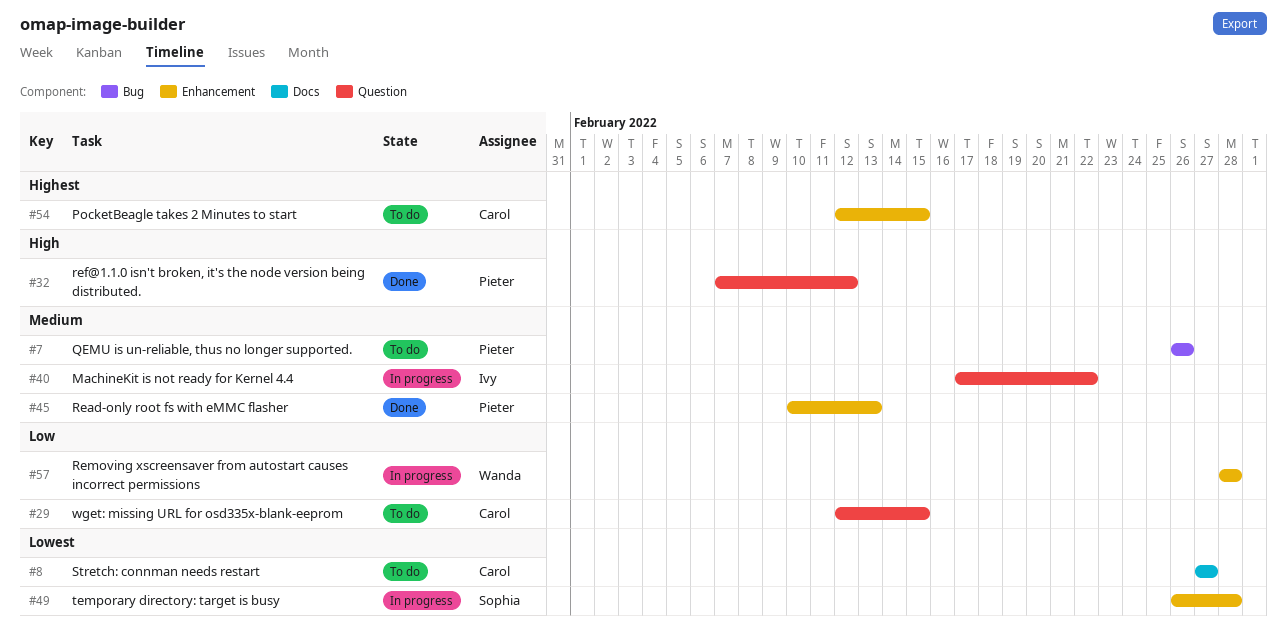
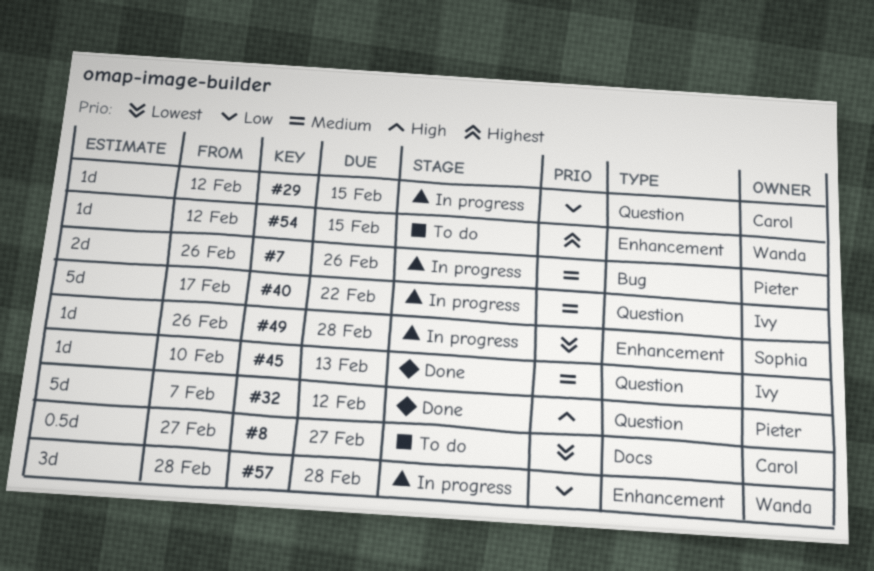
#7, status: To do -> In progress
#29, status: To do -> In progress
#45, owner: Pieter -> Ivy
#45, label: Enhancement -> Question
#54, owner: Carol -> Wanda

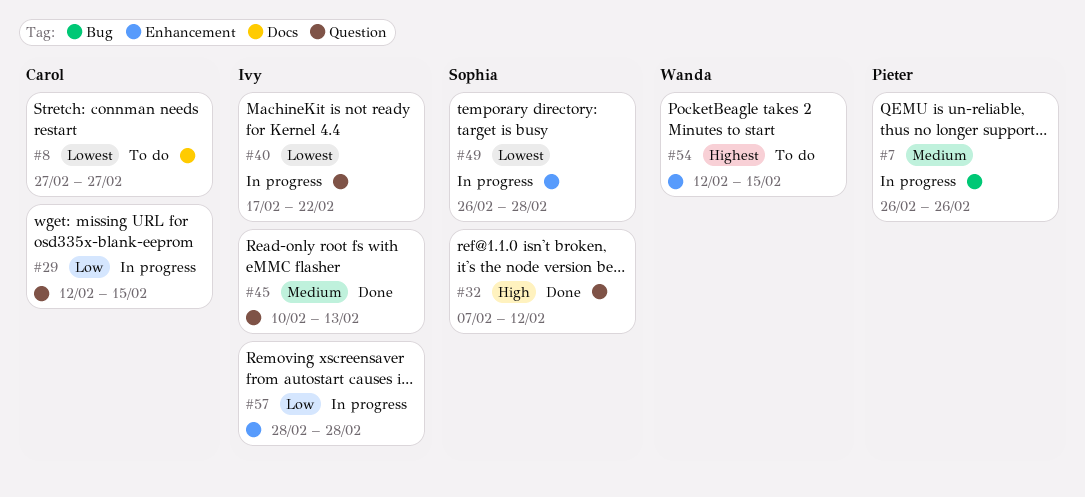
#32, owner: Pieter -> Sophia
#40, priority: Medium -> Lowest
#57, owner: Wanda -> Ivy

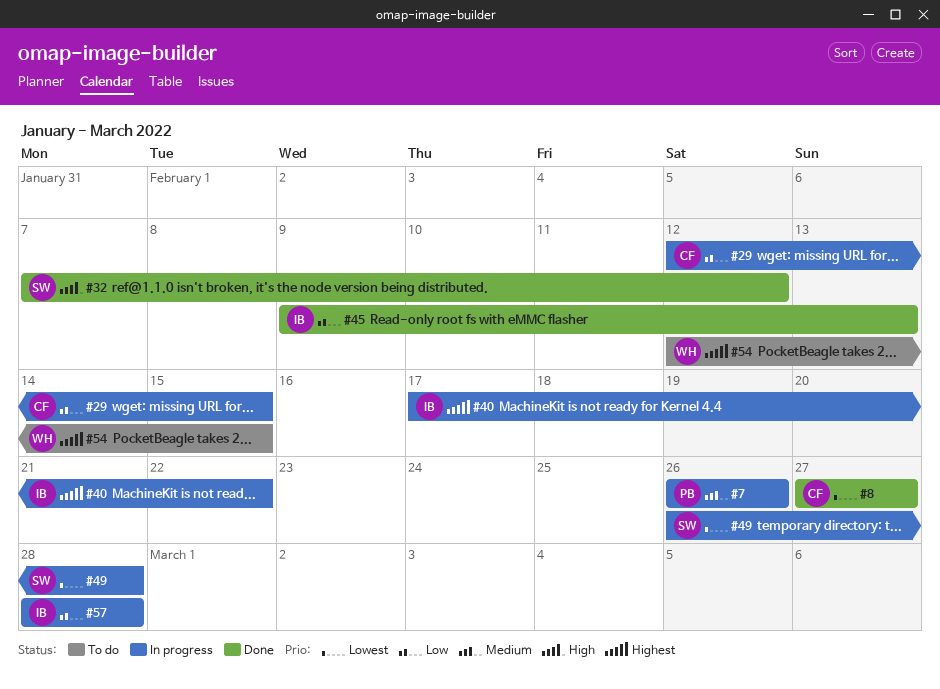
#8, status: To do -> Done
#40, priority: Lowest -> Highest
#45, priority: Medium -> Low
#45, start: Feb 10 -> Feb 9

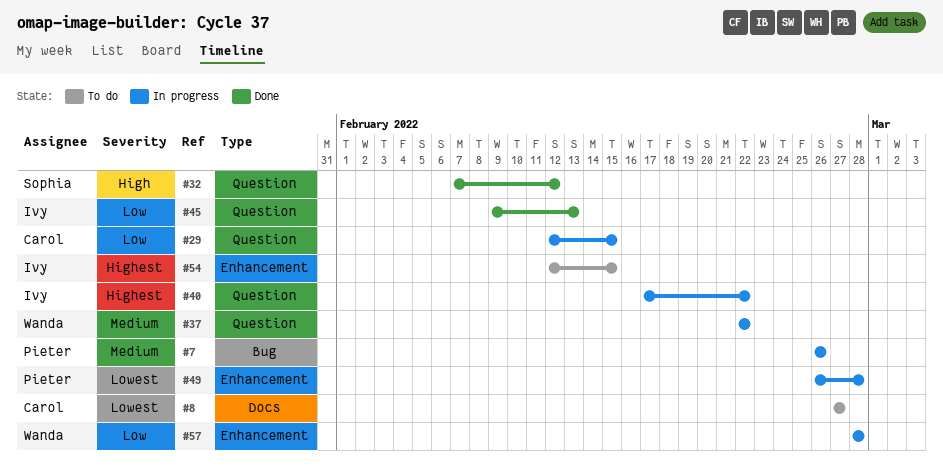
#8, status: Done -> To do
#37: none -> present
#49, owner: Sophia -> Pieter
#54, owner: Wanda -> Ivy
#57, owner: Ivy -> Wanda

